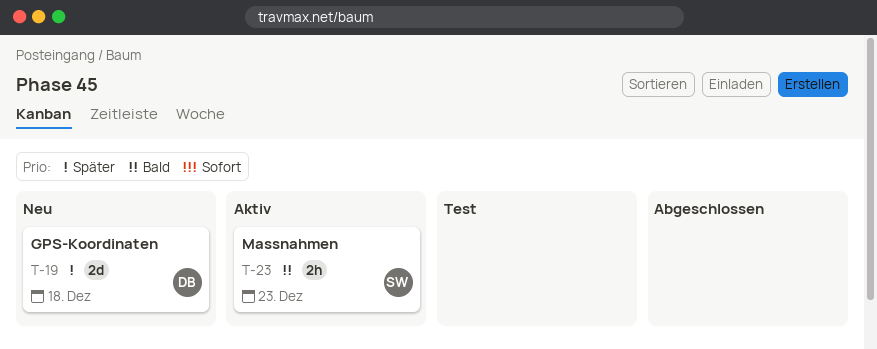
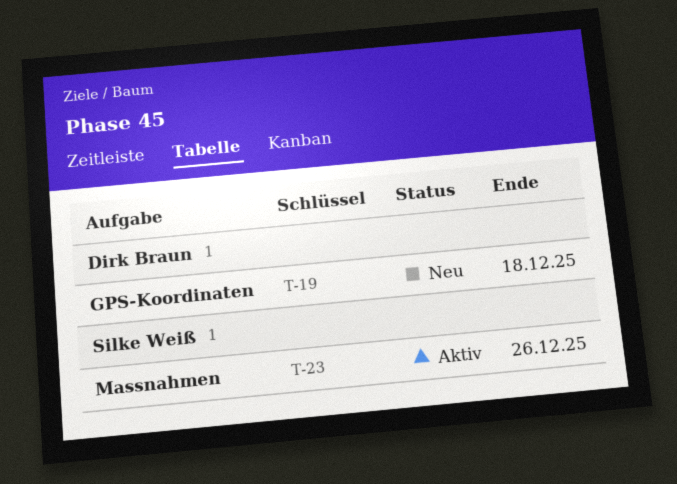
T-23, due: Dec 23 -> Dec 26

